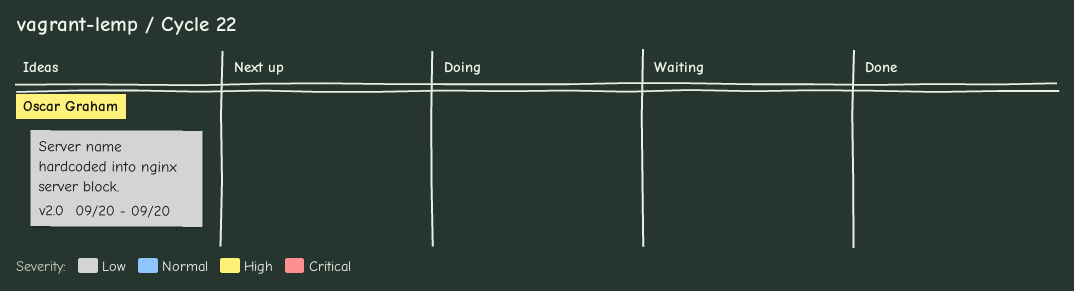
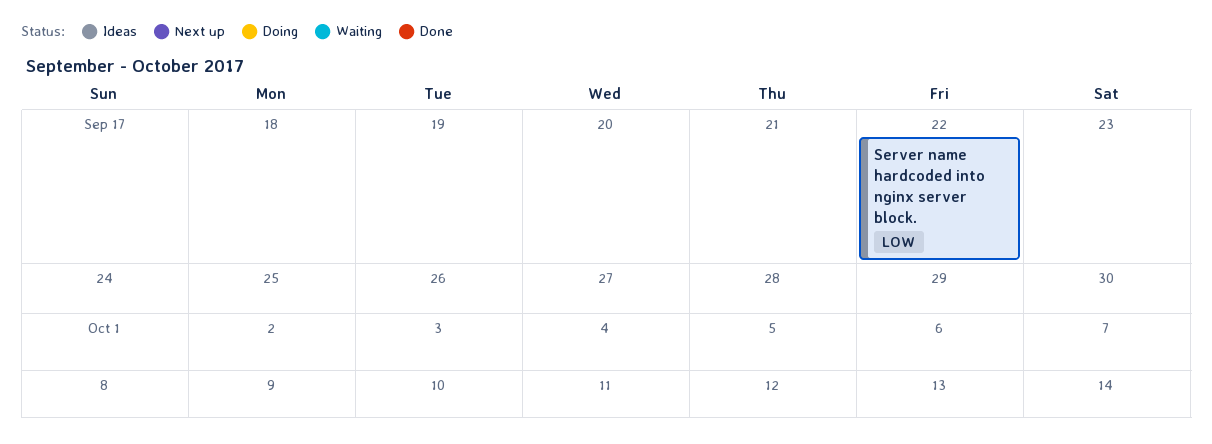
Server name hardcoded into nginx server block., due: Sep 20 -> Sep 22

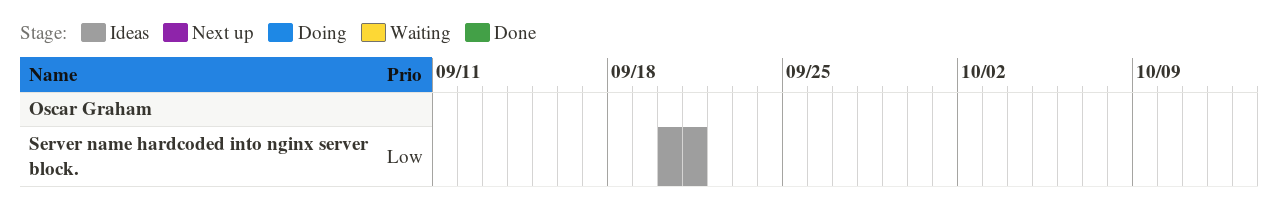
Server name hardcoded into nginx server block., due: Sep 22 -> Sep 21

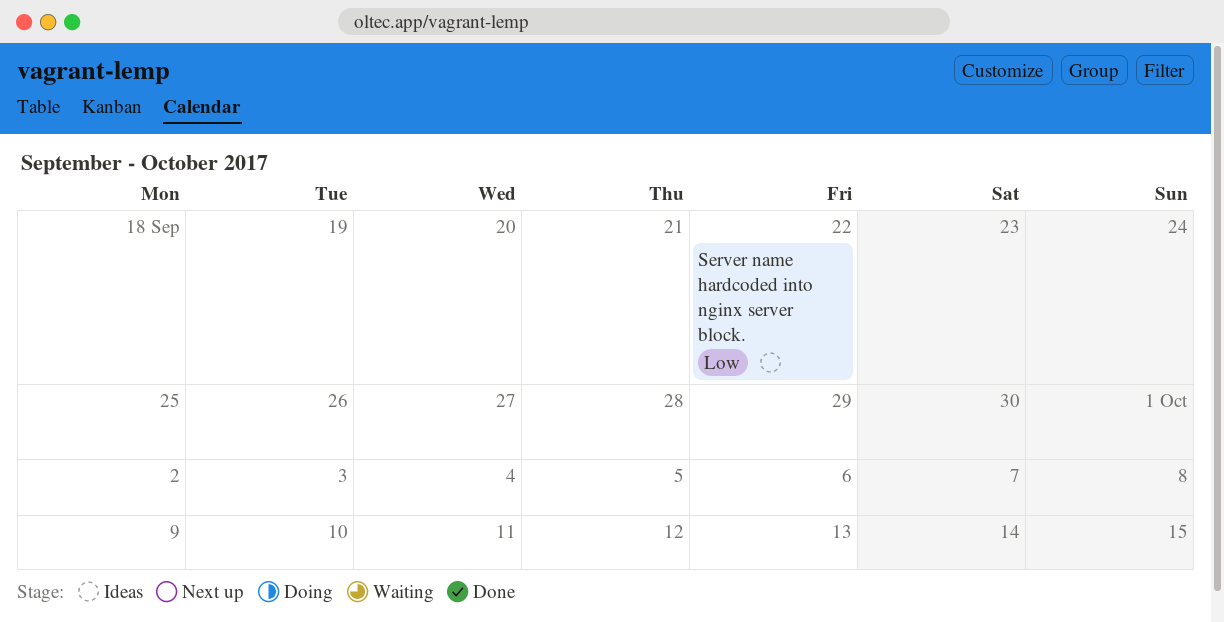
Server name hardcoded into nginx server block., due: Sep 21 -> Sep 22

